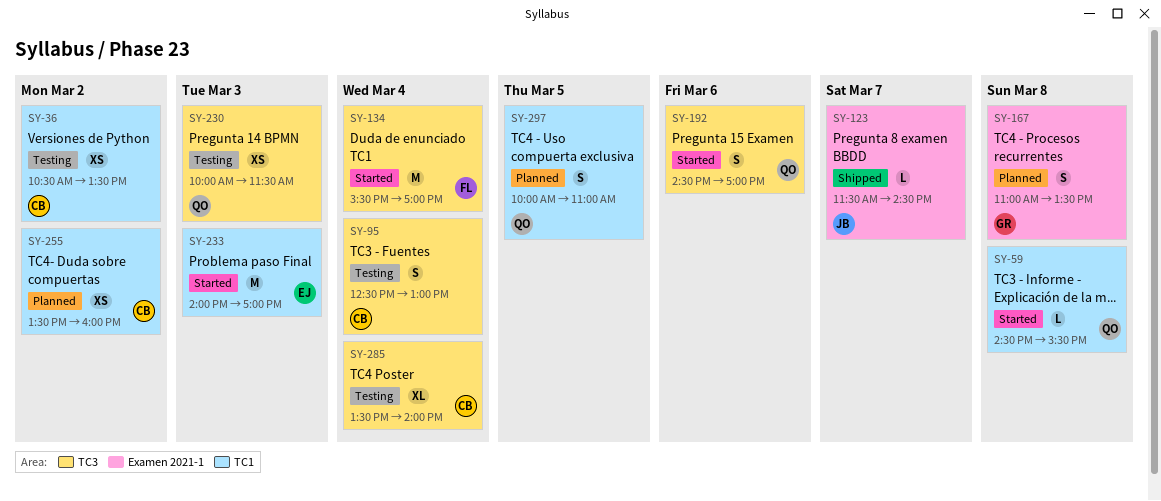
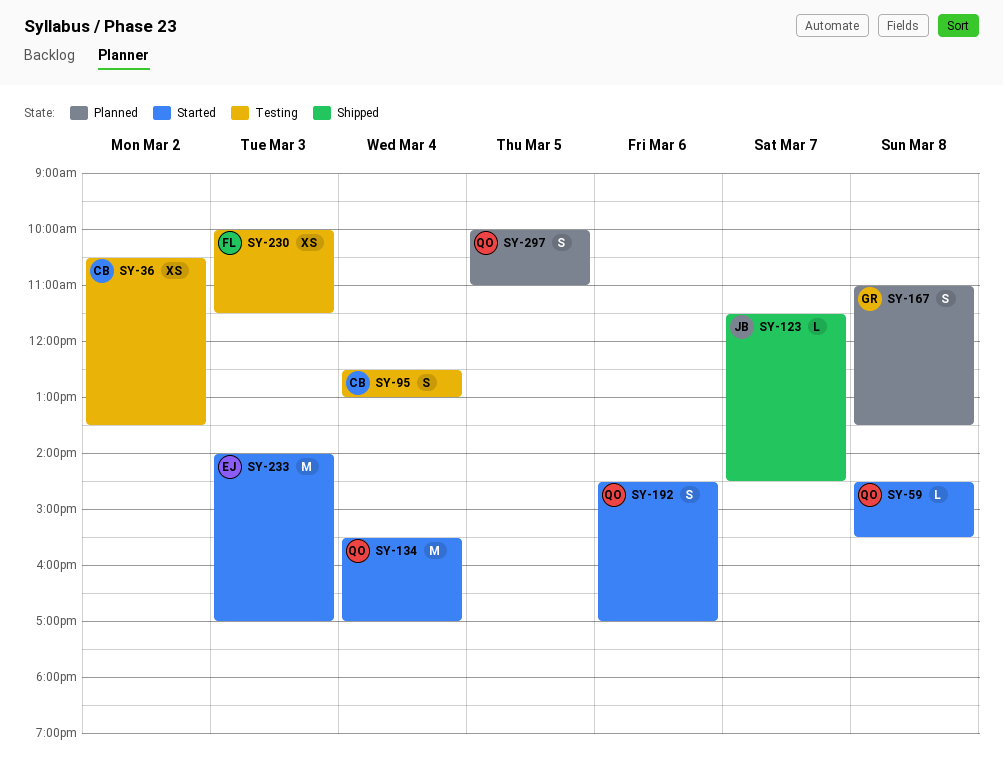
SY-134, owner: FL -> QO
SY-230, owner: QO -> FL
SY-255: present -> none
SY-285: present -> none

